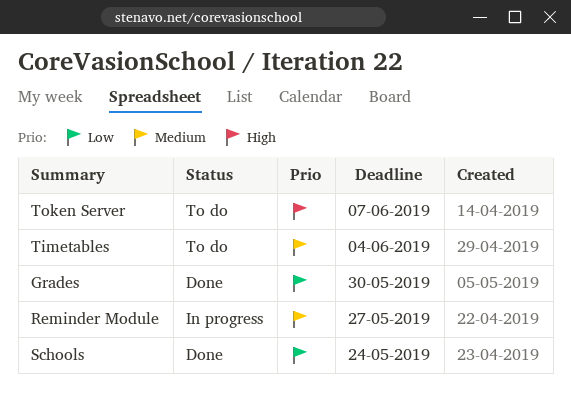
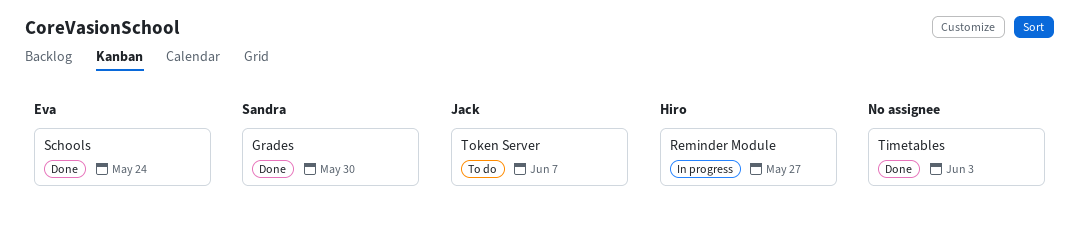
Timetables, status: To do -> Done
Timetables, due: Jun 4 -> Jun 3

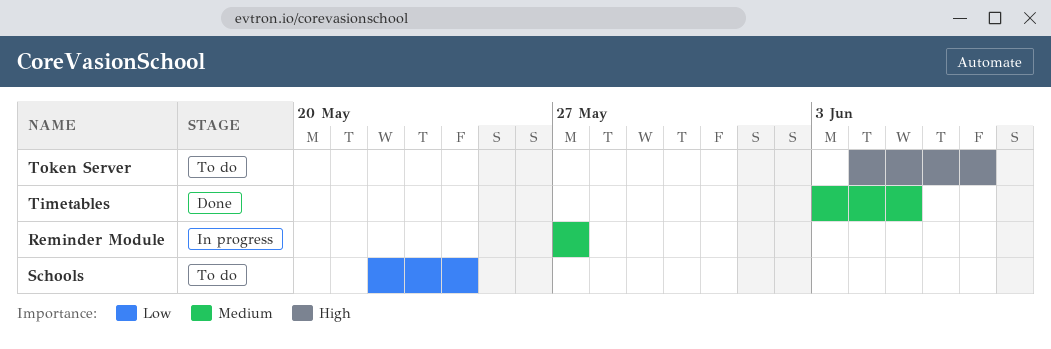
Grades: present -> none
Schools, status: Done -> To do
Timetables, due: Jun 3 -> Jun 5

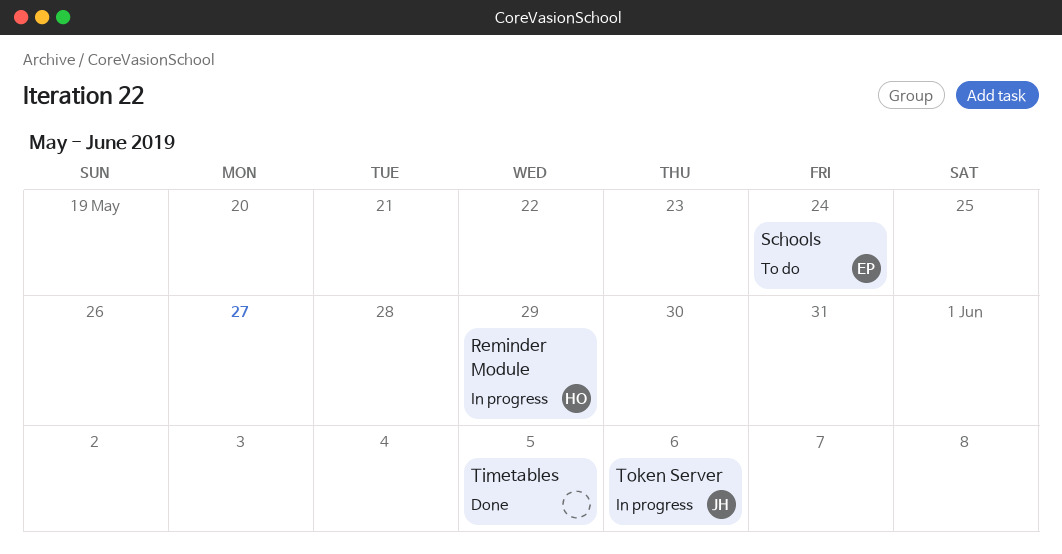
Reminder Module, due: May 27 -> May 29
Token Server, status: To do -> In progress
Token Server, due: Jun 7 -> Jun 6

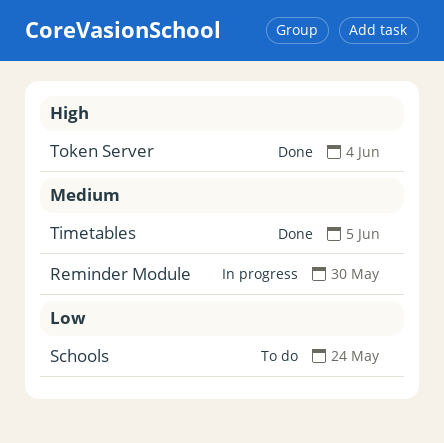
Reminder Module, due: May 29 -> May 30
Token Server, status: In progress -> Done
Token Server, due: Jun 6 -> Jun 4

